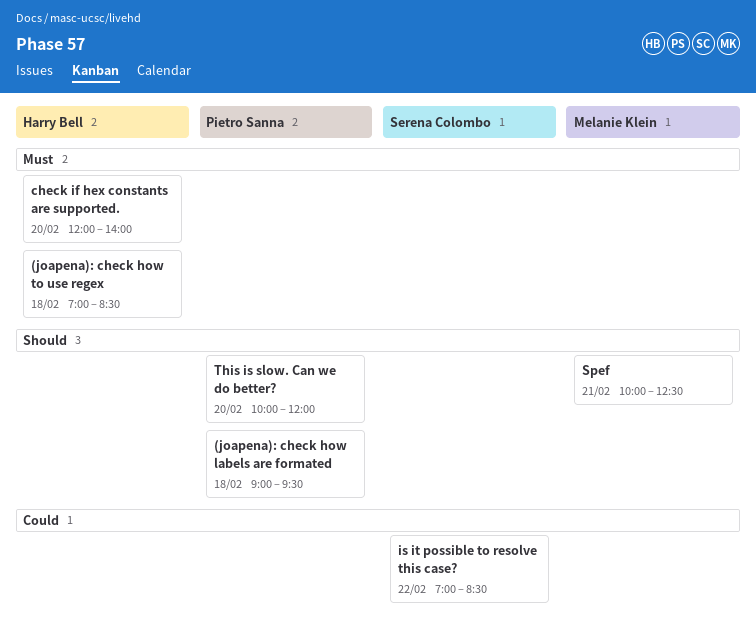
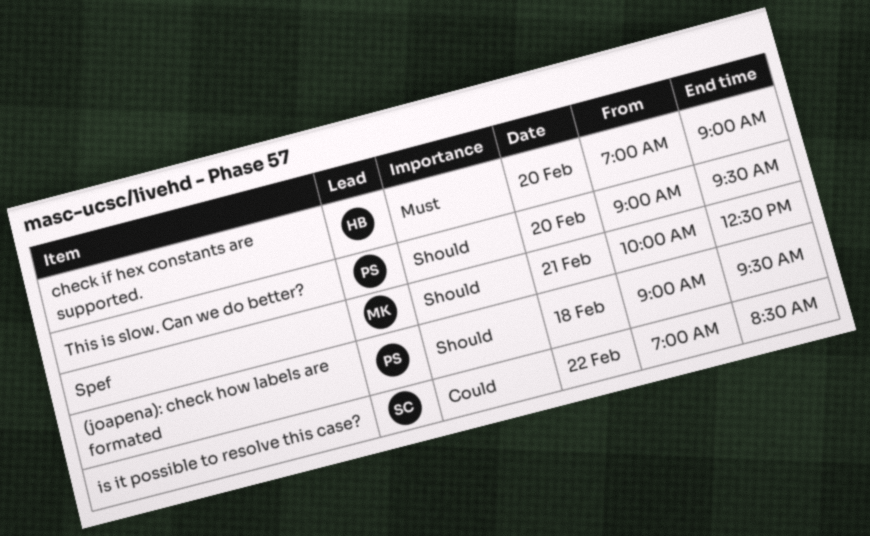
(joapena): check how to use regex: present -> none
check if hex constants are supported., begins: 12:00 -> 07:00
check if hex constants are supported., ends: 14:00 -> 09:00
This is slow. Can we do better?, begins: 10:00 -> 09:00
This is slow. Can we do better?, ends: 12:00 -> 09:30

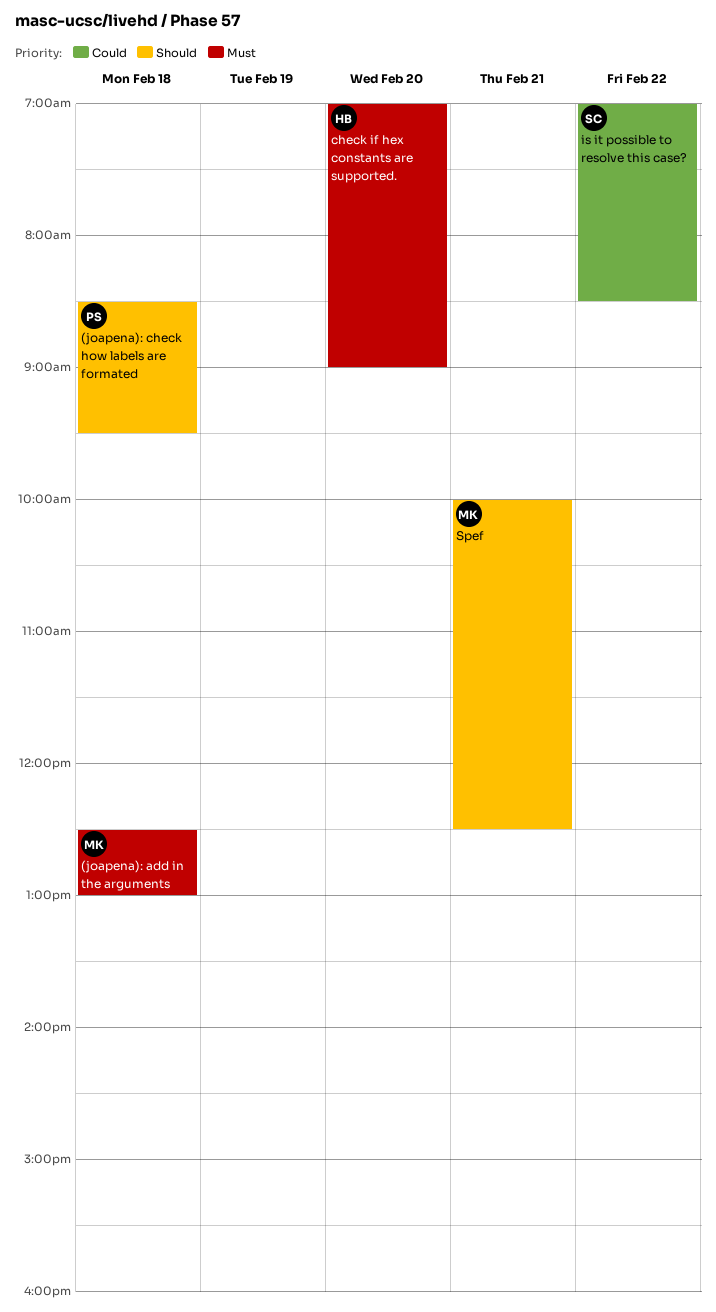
(joapena): add in the arguments: none -> present
(joapena): check how labels are formated, begins: 09:00 -> 08:30
This is slow. Can we do better?: present -> none

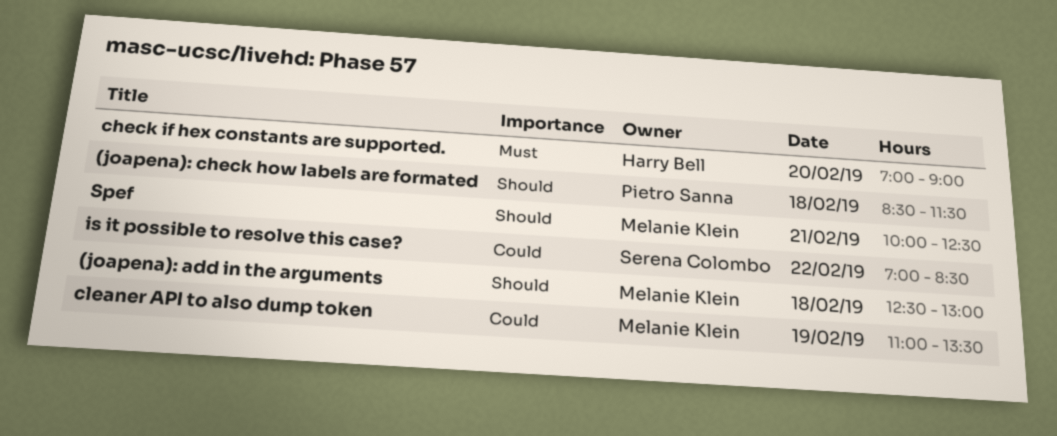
(joapena): add in the arguments, priority: Must -> Should
(joapena): check how labels are formated, ends: 09:30 -> 11:30
cleaner API to also dump token: none -> present

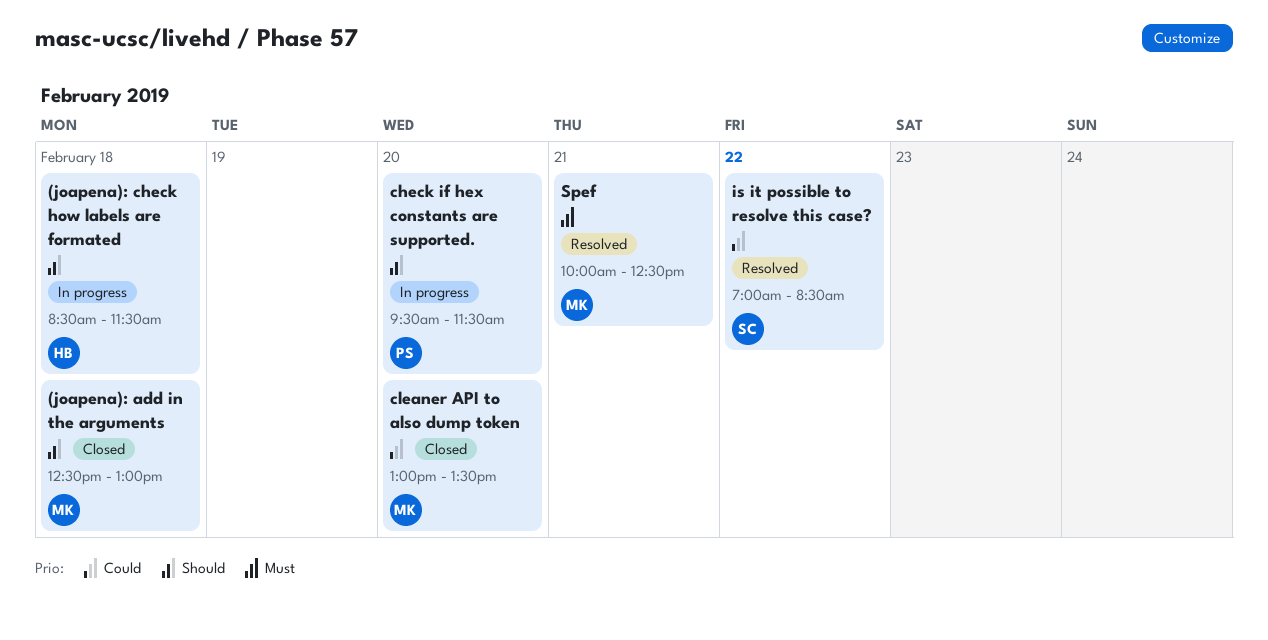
(joapena): check how labels are formated, owner: Pietro Sanna -> Harry Bell
check if hex constants are supported., owner: Harry Bell -> Pietro Sanna
check if hex constants are supported., priority: Must -> Should
check if hex constants are supported., begins: 07:00 -> 09:30
check if hex constants are supported., ends: 09:00 -> 11:30
cleaner API to also dump token, day: Feb 19 -> Feb 20
cleaner API to also dump token, begins: 11:00 -> 13:00
Spef, priority: Should -> Must

